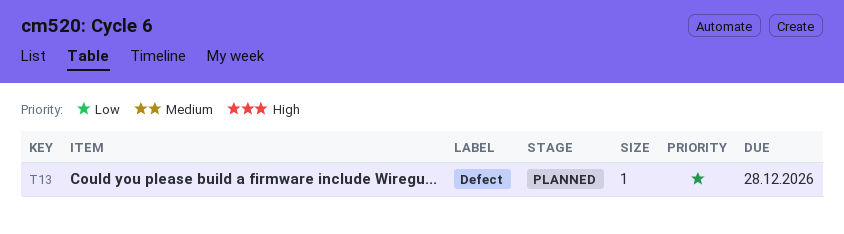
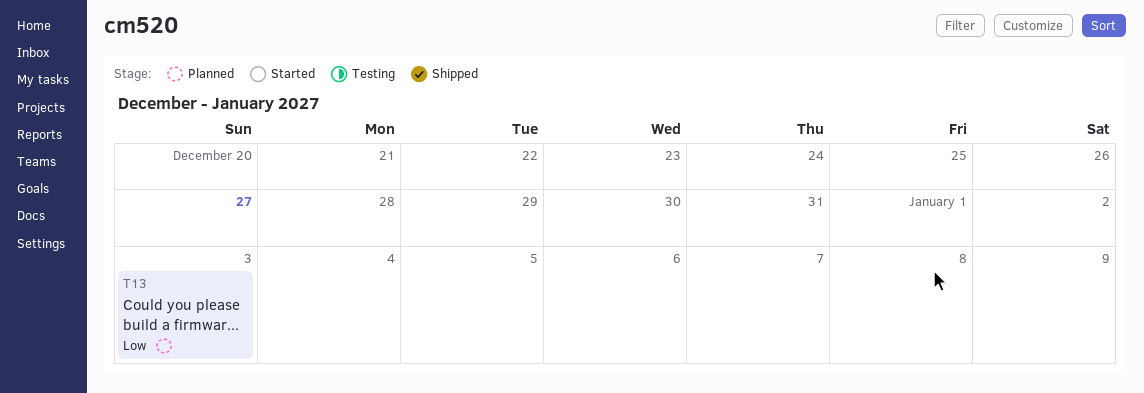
T13, due: Dec 28 -> Jan 3

